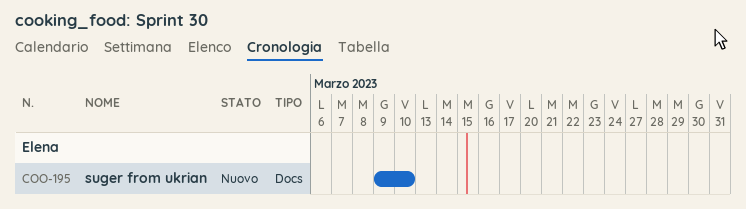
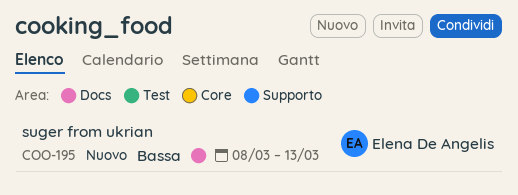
COO-195, start: Mar 9 -> Mar 8
COO-195, due: Mar 10 -> Mar 13

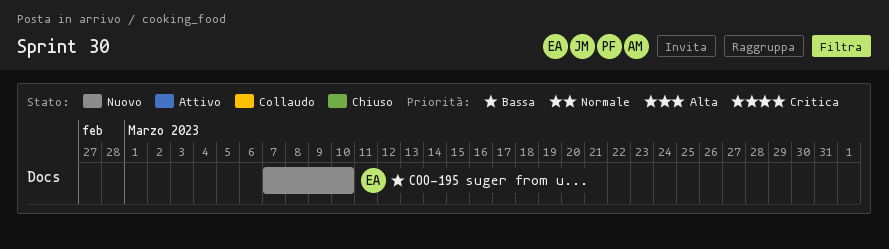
COO-195, start: Mar 8 -> Mar 7
COO-195, due: Mar 13 -> Mar 10

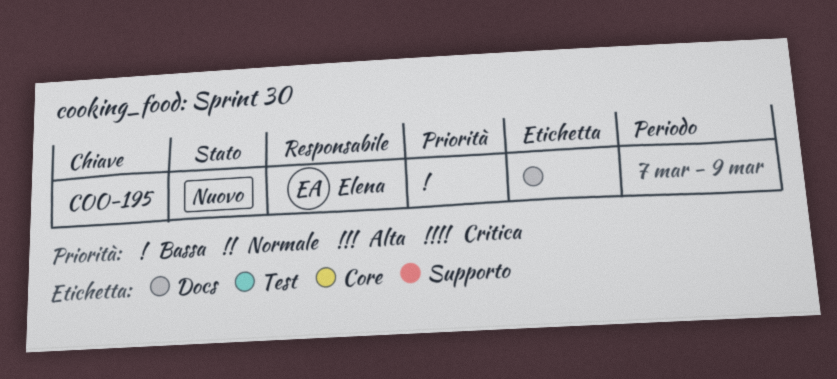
COO-195, due: Mar 10 -> Mar 9

